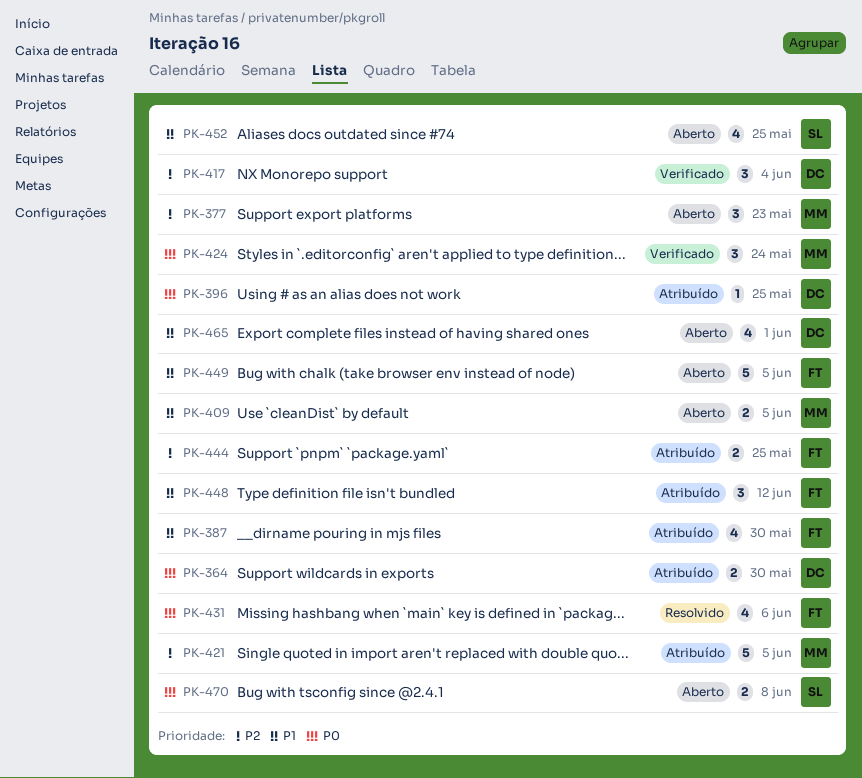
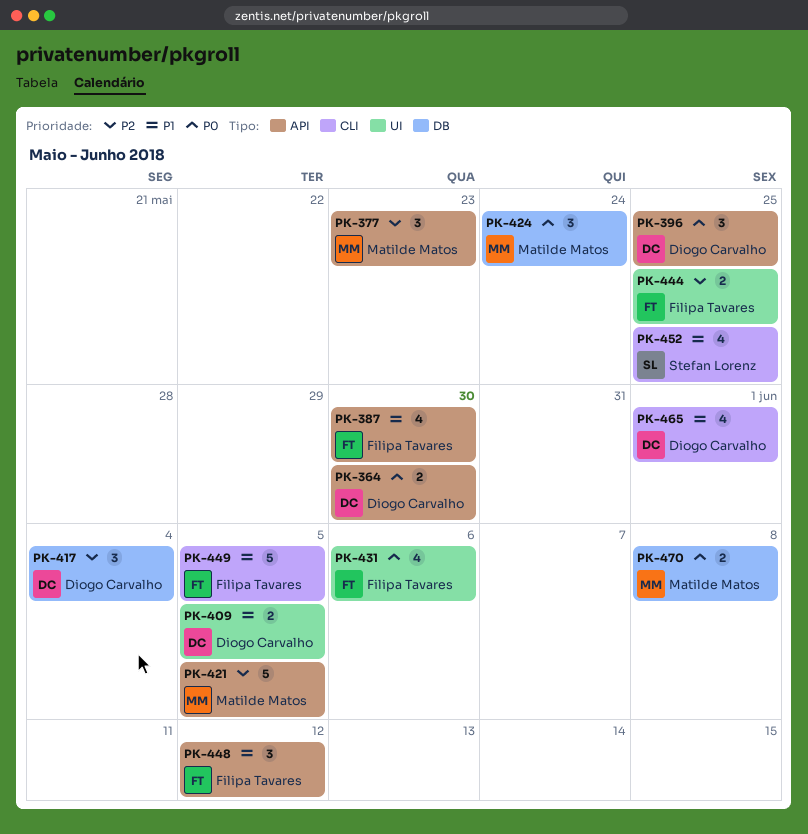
PK-396, estimate: 1 -> 3
PK-409, owner: Matilde Matos -> Diogo Carvalho
PK-470, owner: Stefan Lorenz -> Matilde Matos

